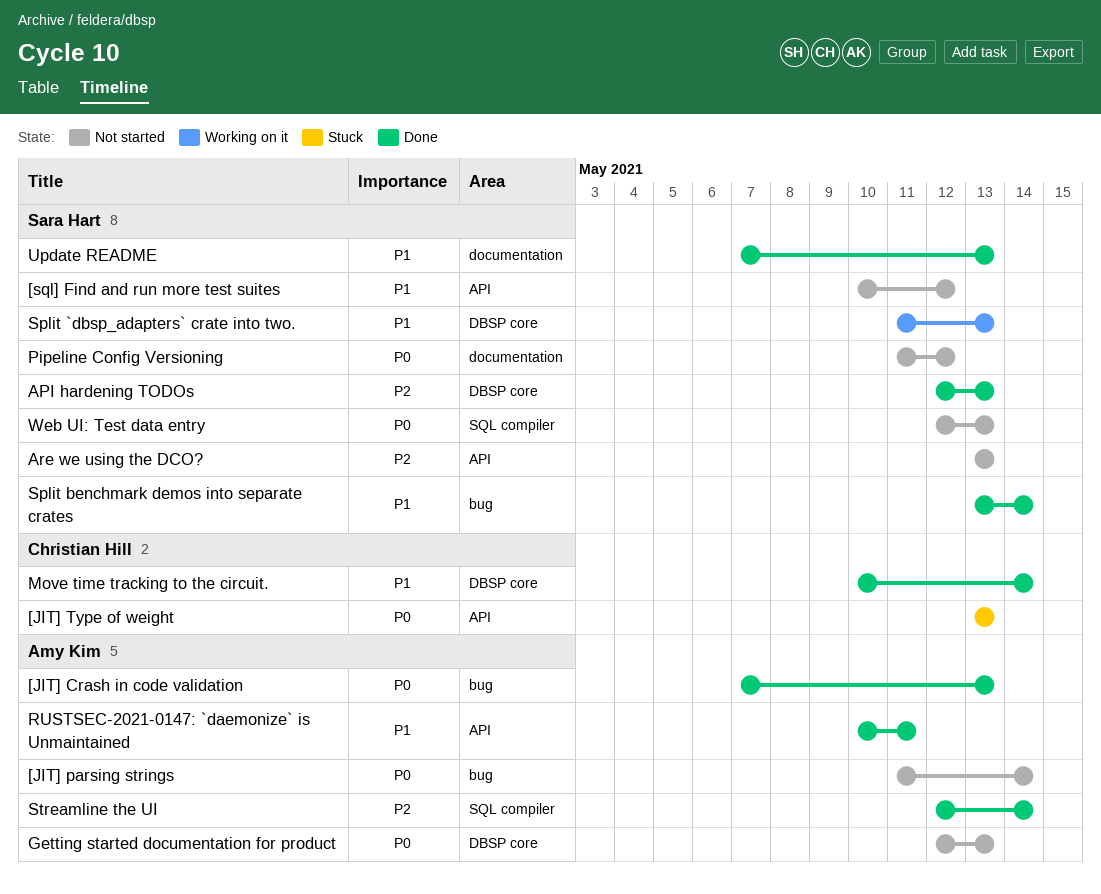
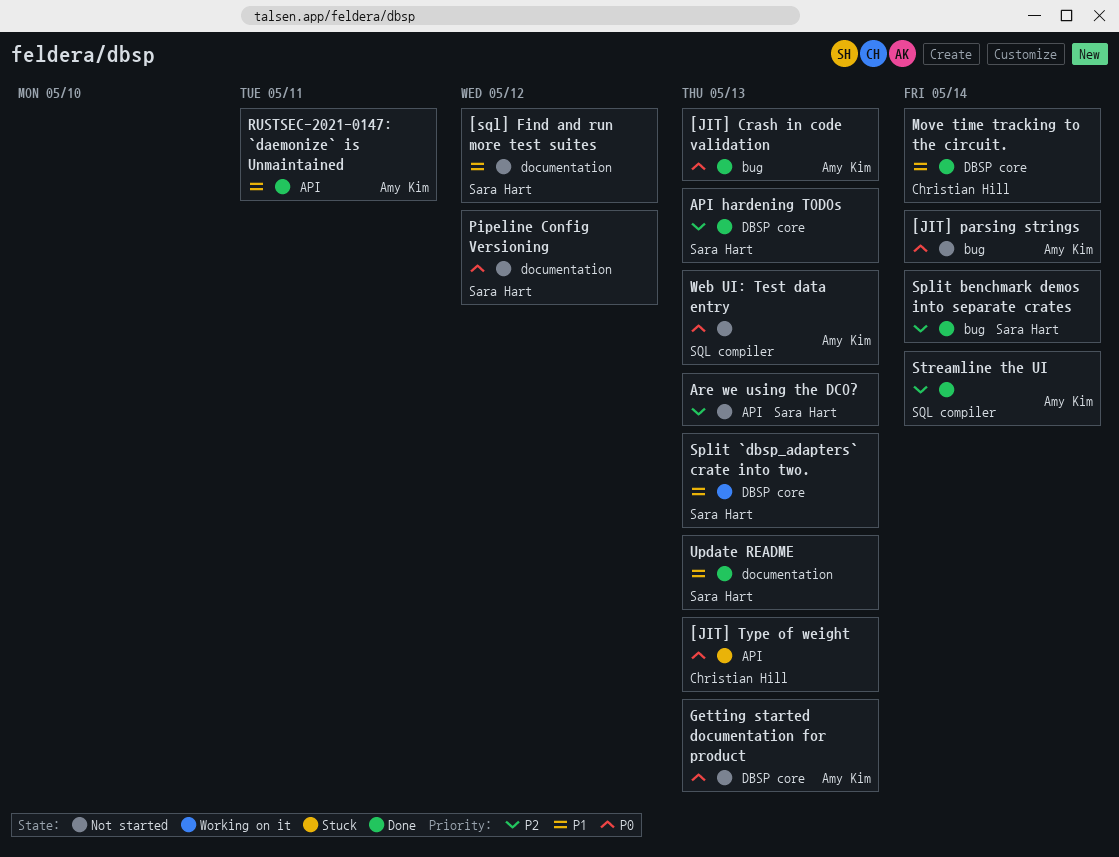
[sql] Find and run more test suites, label: API -> documentation
Split benchmark demos into separate crates, priority: P1 -> P2
Web UI: Test data entry, owner: Sara Hart -> Amy Kim

